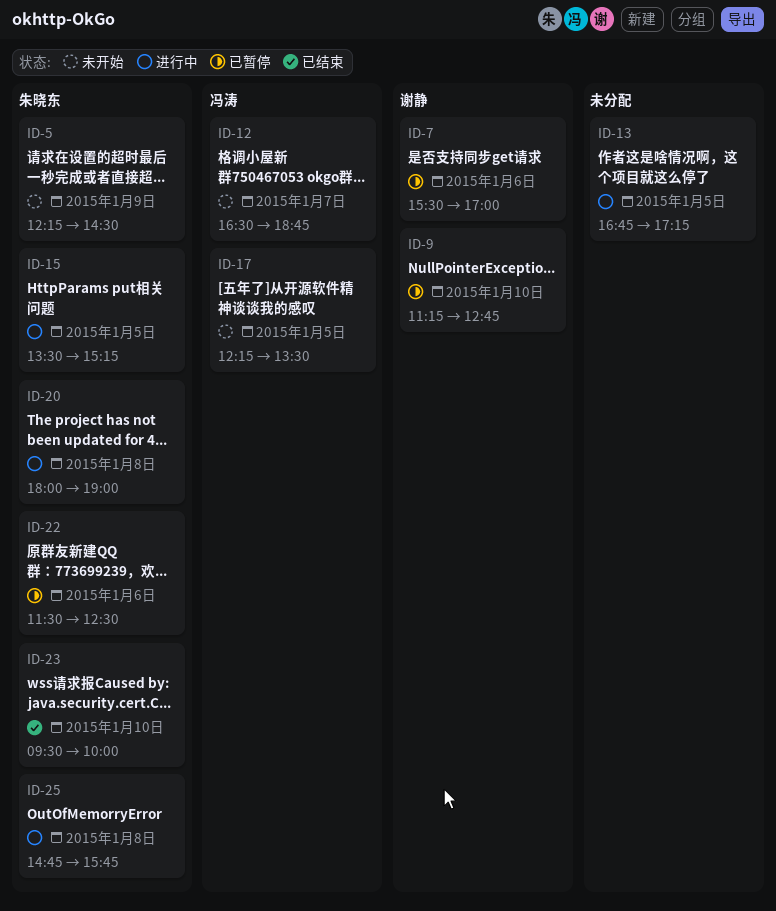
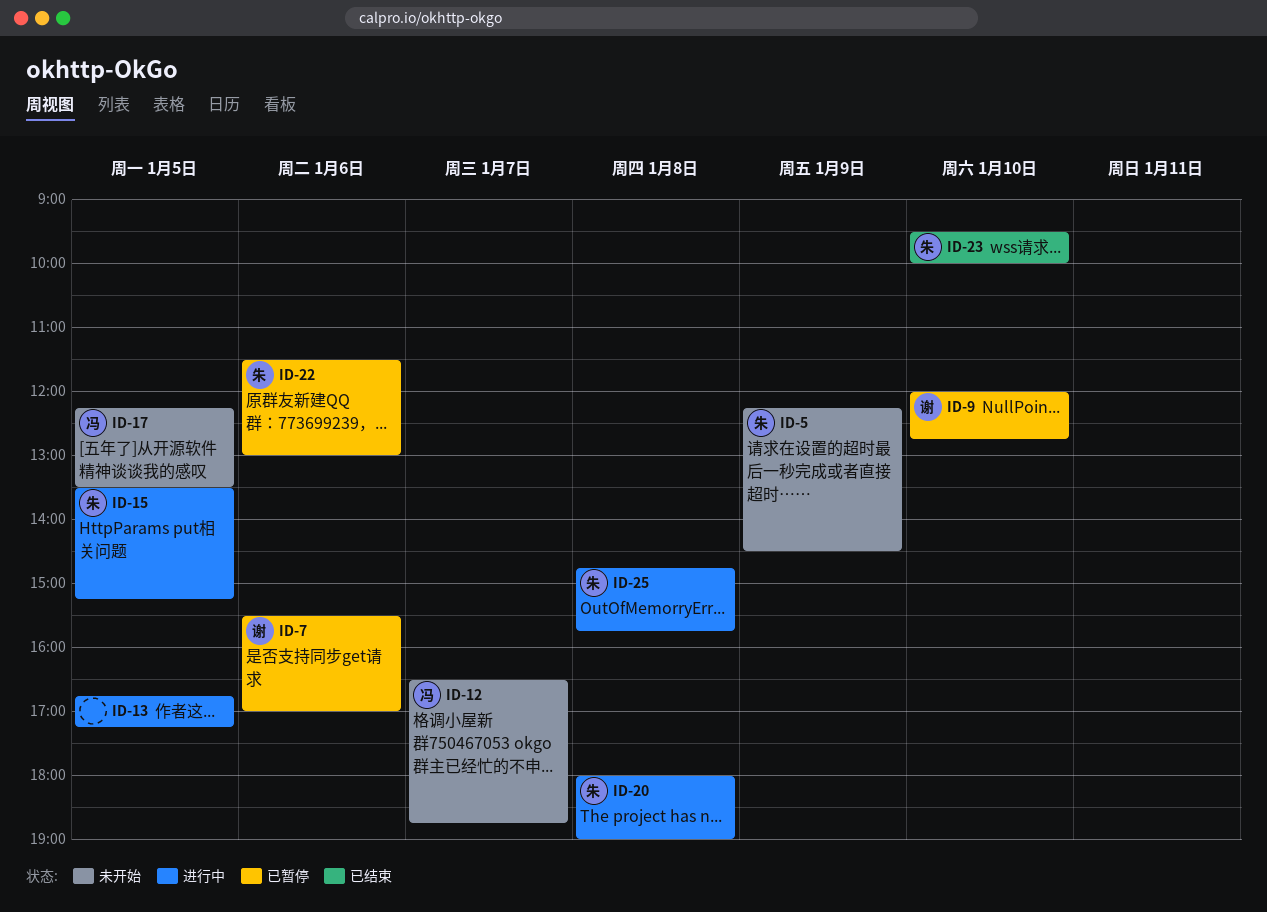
ID-9, begins: 11:15 -> 12:00
ID-22, ends: 12:30 -> 13:00

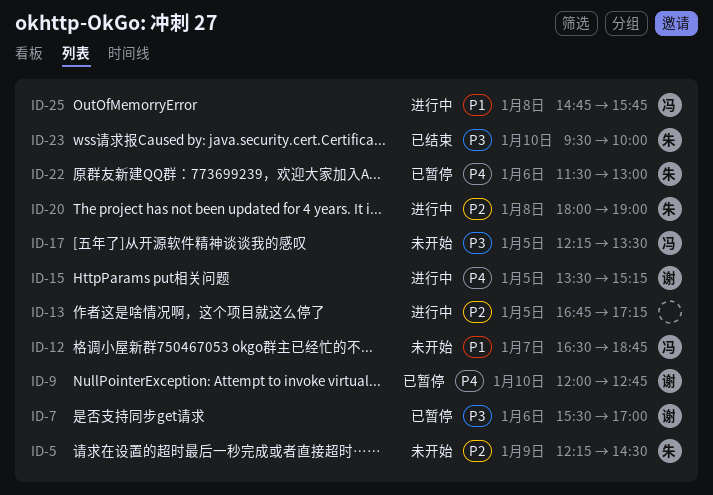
ID-15, owner: 朱 -> 谢
ID-25, owner: 朱 -> 冯

